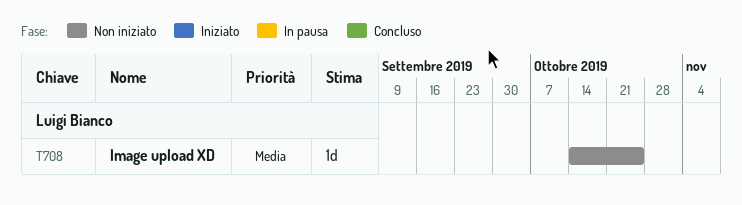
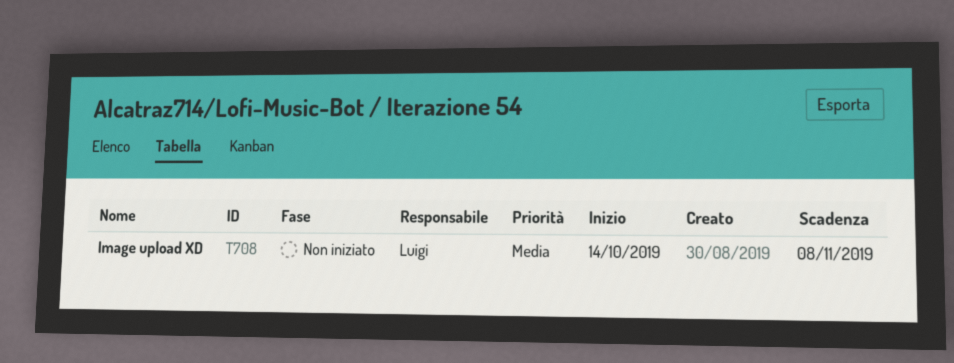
T708, due: Oct 25 -> Nov 8

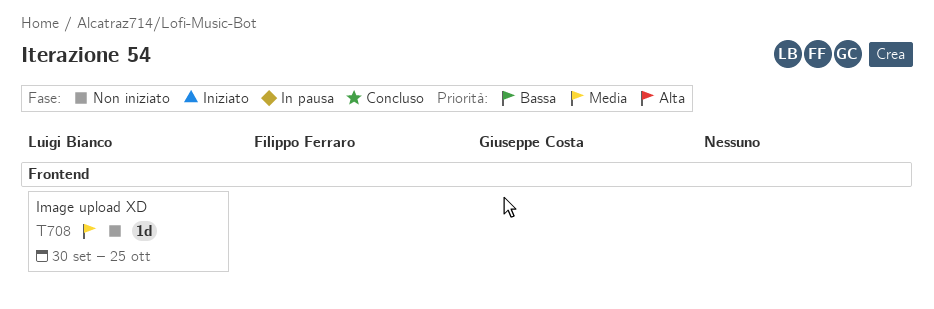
T708, start: Oct 14 -> Sep 30
T708, due: Nov 8 -> Oct 25

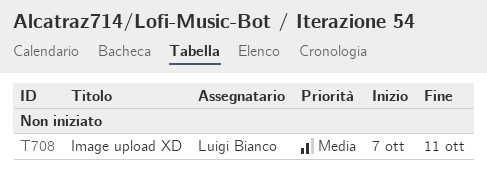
T708, start: Sep 30 -> Oct 7
T708, due: Oct 25 -> Oct 11

